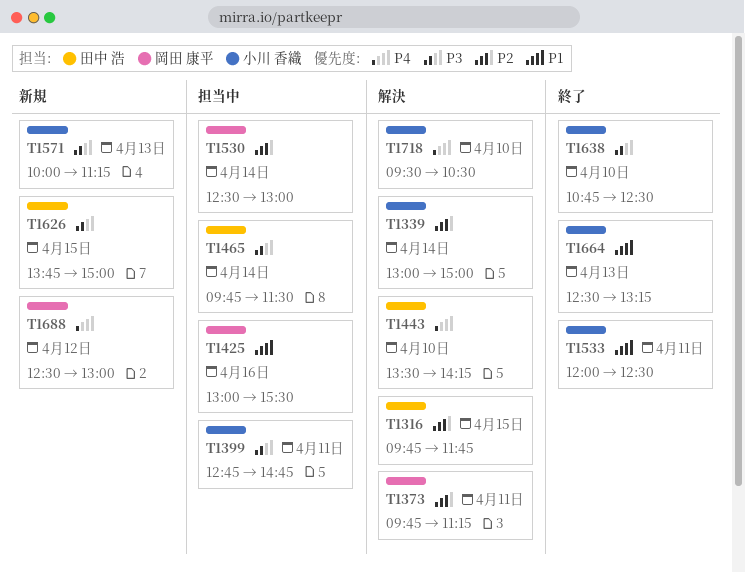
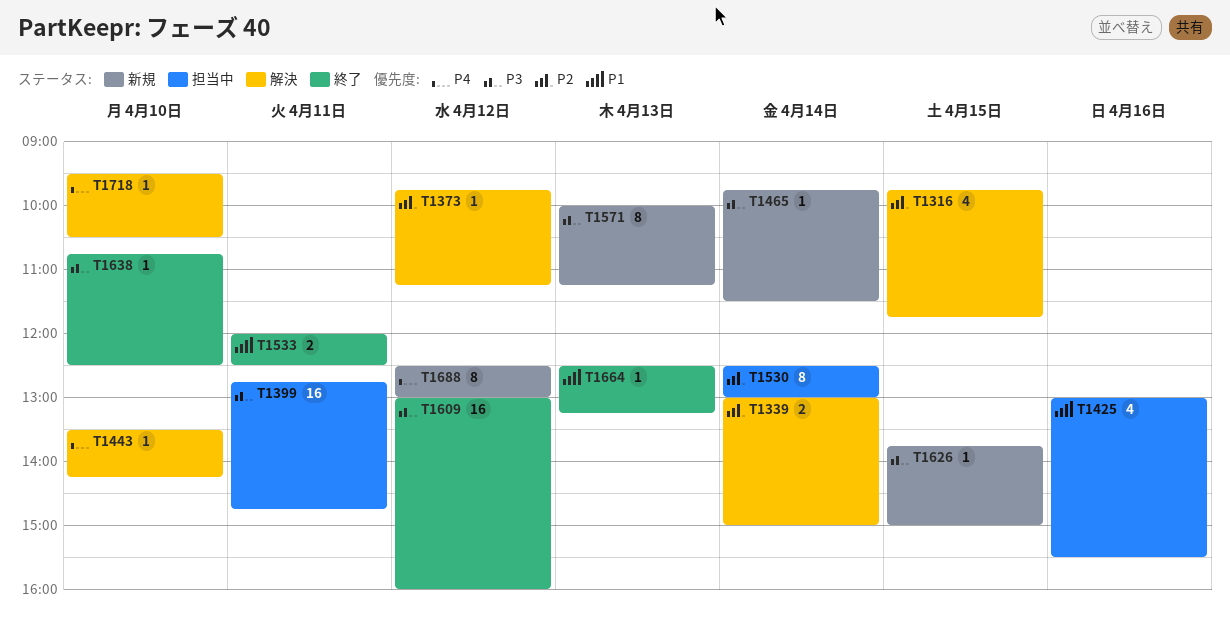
T1373, day: Apr 11 -> Apr 12
T1465, status: 担当中 -> 新規
T1609: none -> present

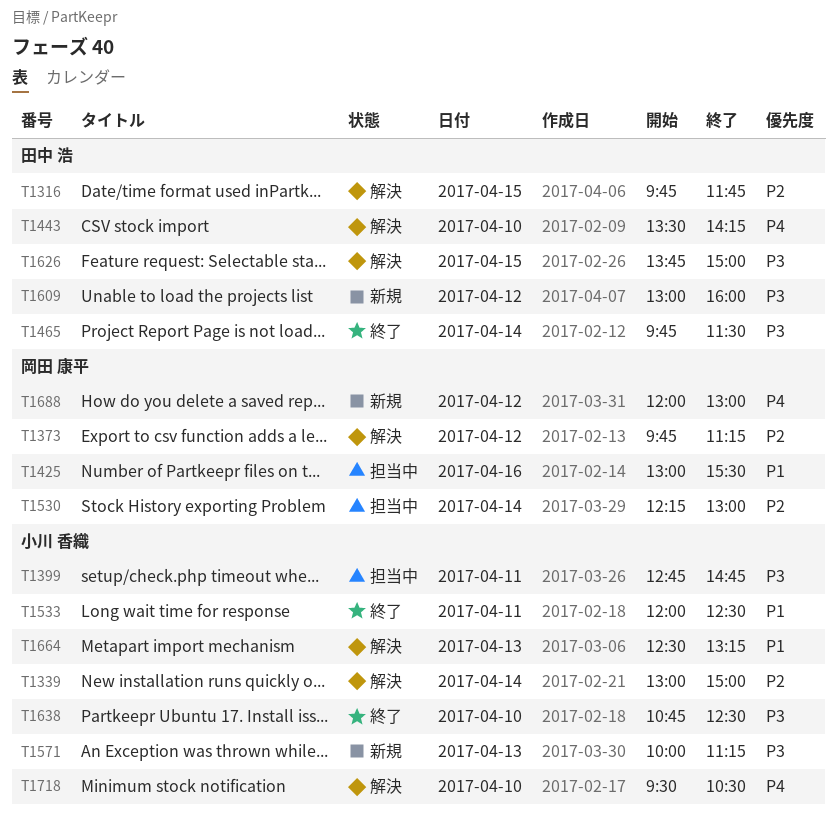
T1465, status: 新規 -> 終了
T1530, begins: 12:30 -> 12:15
T1609, status: 終了 -> 新規
T1626, status: 新規 -> 解決
T1664, status: 終了 -> 解決
T1688, begins: 12:30 -> 12:00

